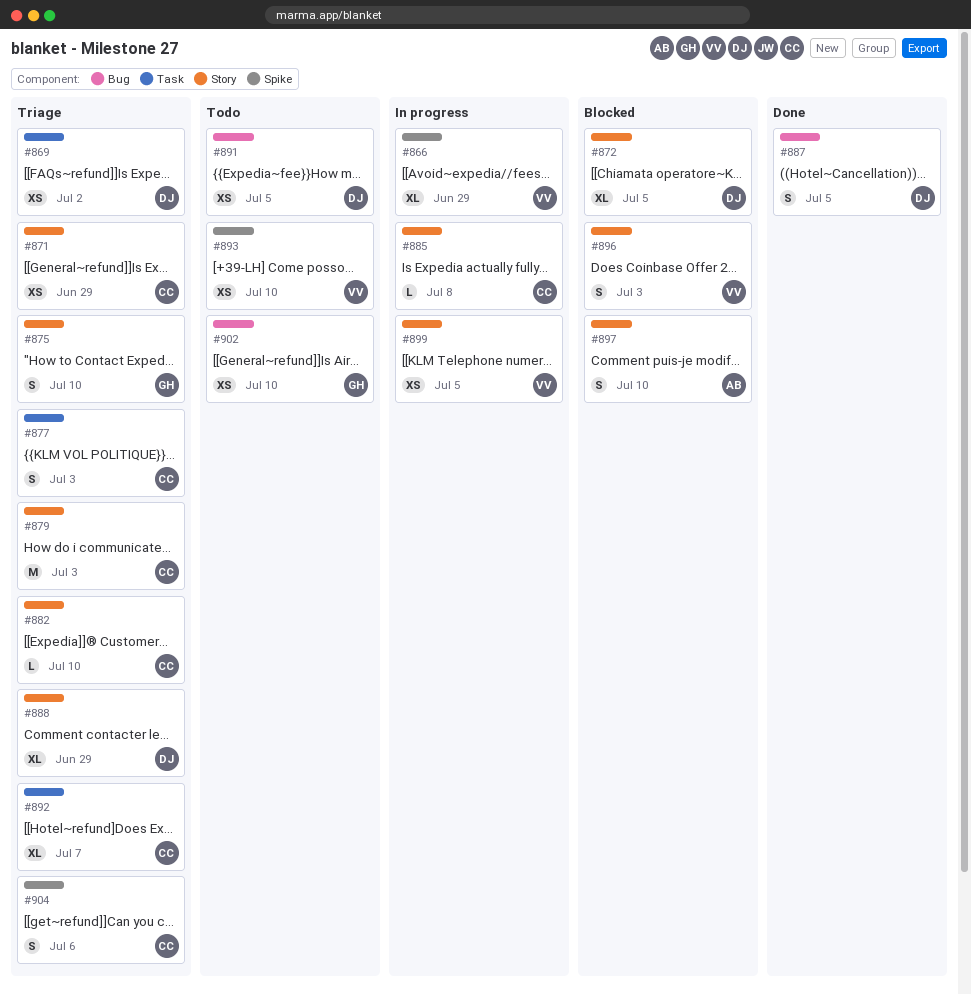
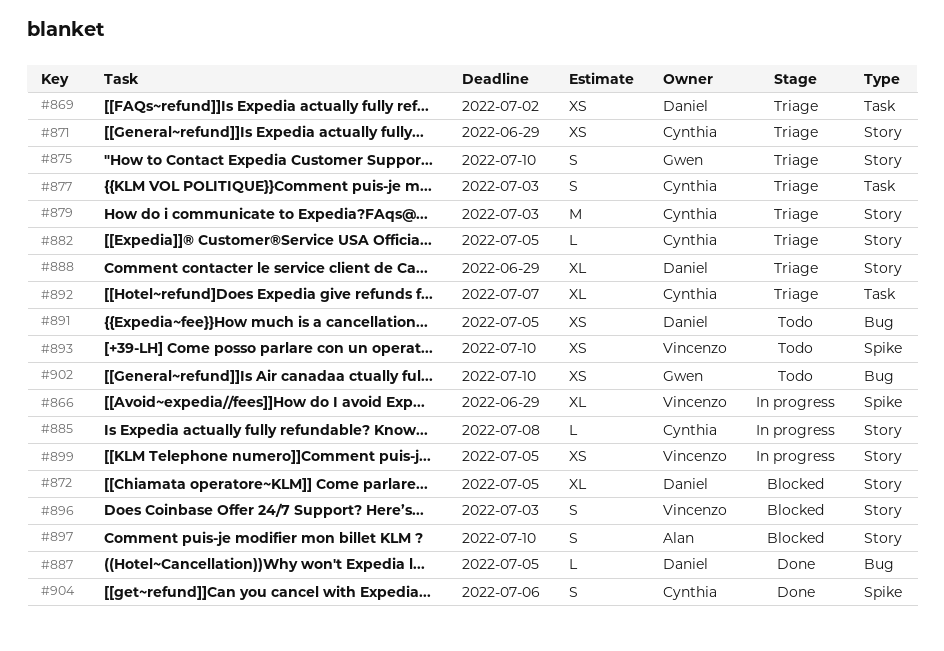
#882, due: Jul 10 -> Jul 5
#887, estimate: S -> L
#904, status: Triage -> Done

